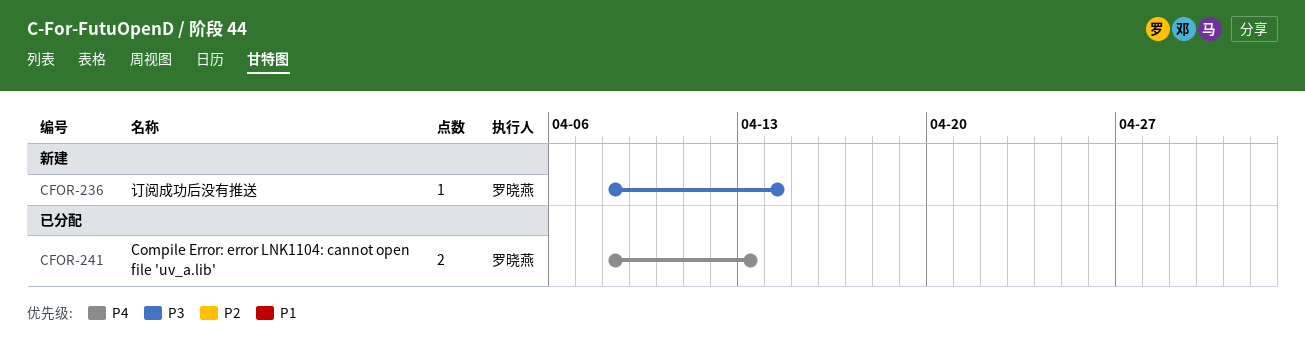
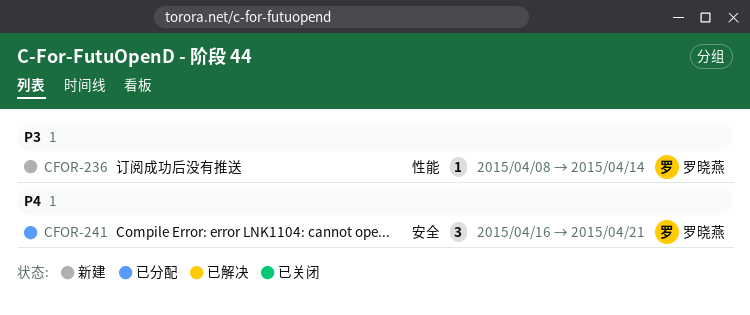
CFOR-241, estimate: 2 -> 3
CFOR-241, start: Apr 8 -> Apr 16
CFOR-241, due: Apr 13 -> Apr 21

